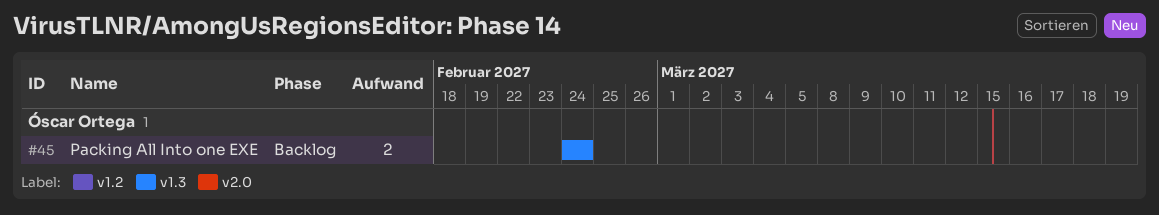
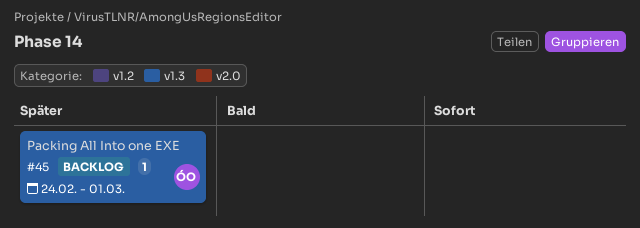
#45, estimate: 2 -> 1
#45, due: Feb 24 -> Mar 1

